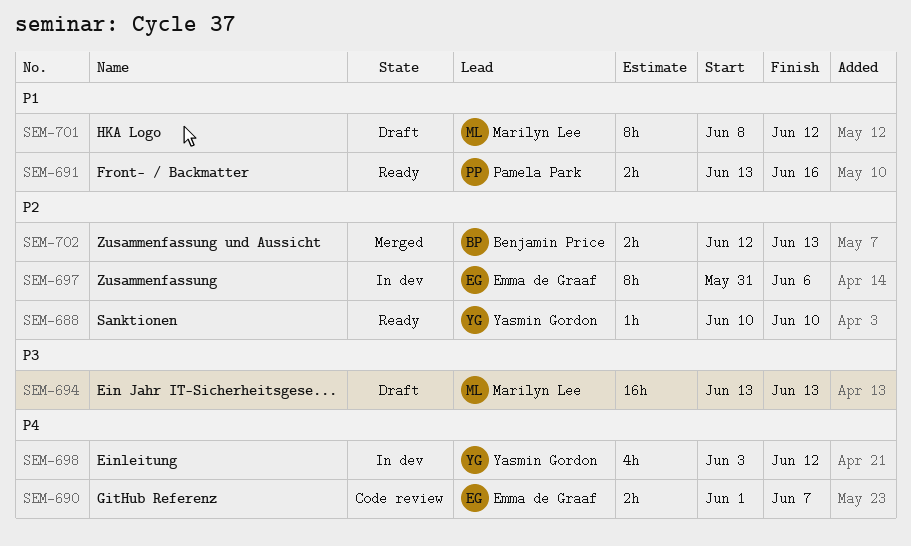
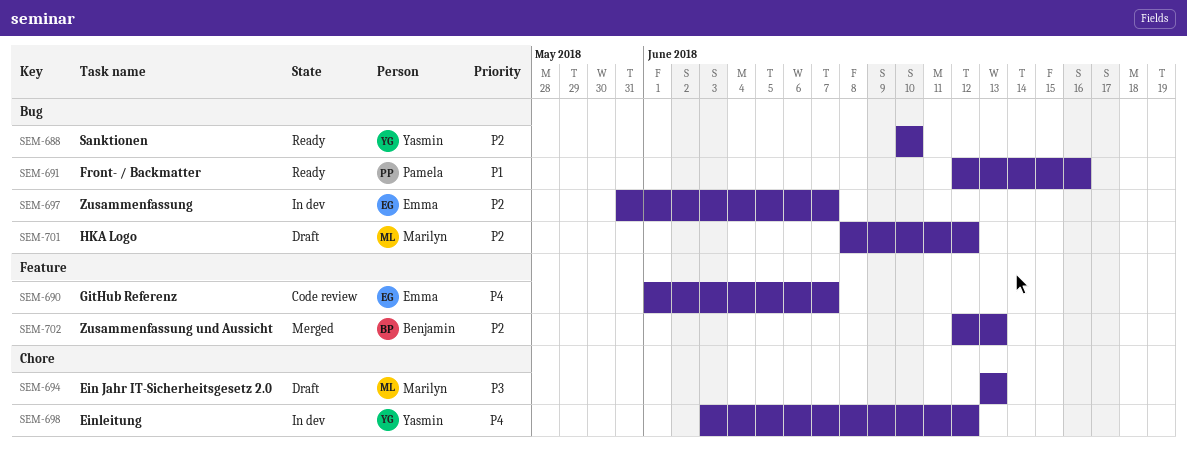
SEM-691, start: Jun 13 -> Jun 12
SEM-697, due: Jun 6 -> Jun 7
SEM-701, priority: P1 -> P2

